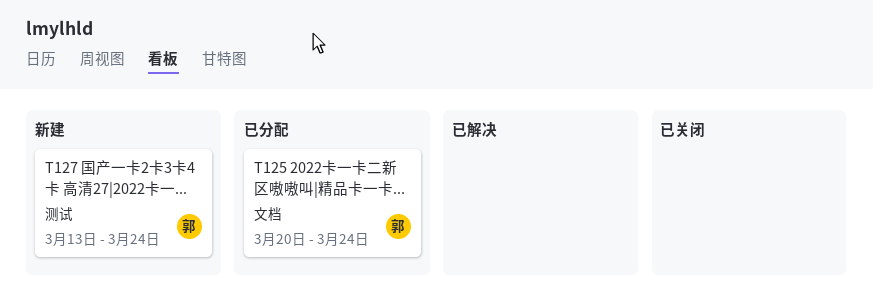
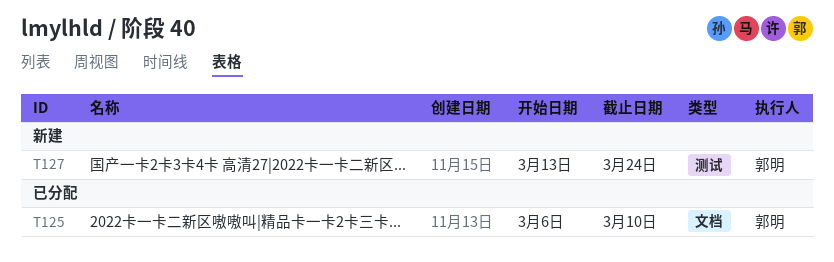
T125, start: Mar 20 -> Mar 6
T125, due: Mar 24 -> Mar 10

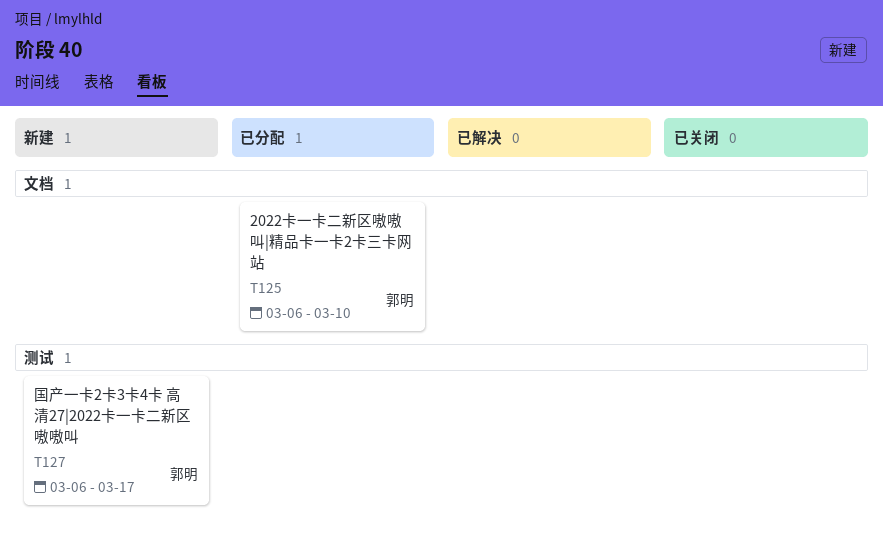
T127, start: Mar 13 -> Mar 6
T127, due: Mar 24 -> Mar 17

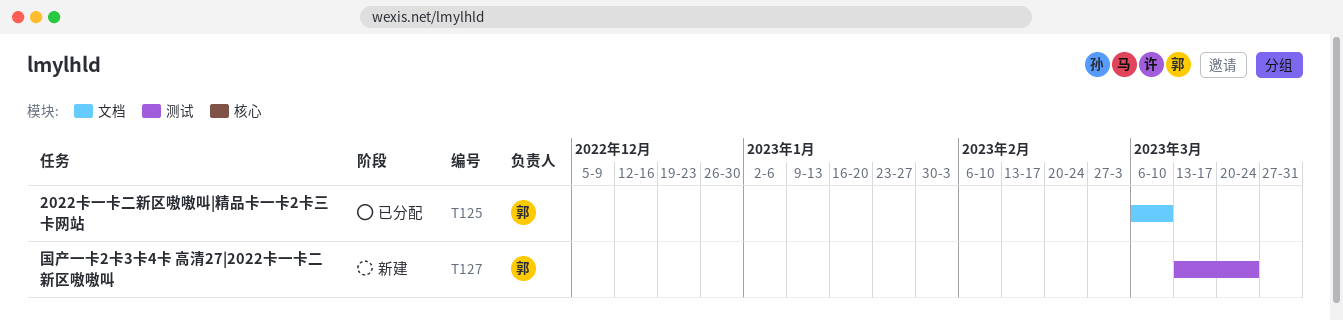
T127, start: Mar 6 -> Mar 13
T127, due: Mar 17 -> Mar 24

